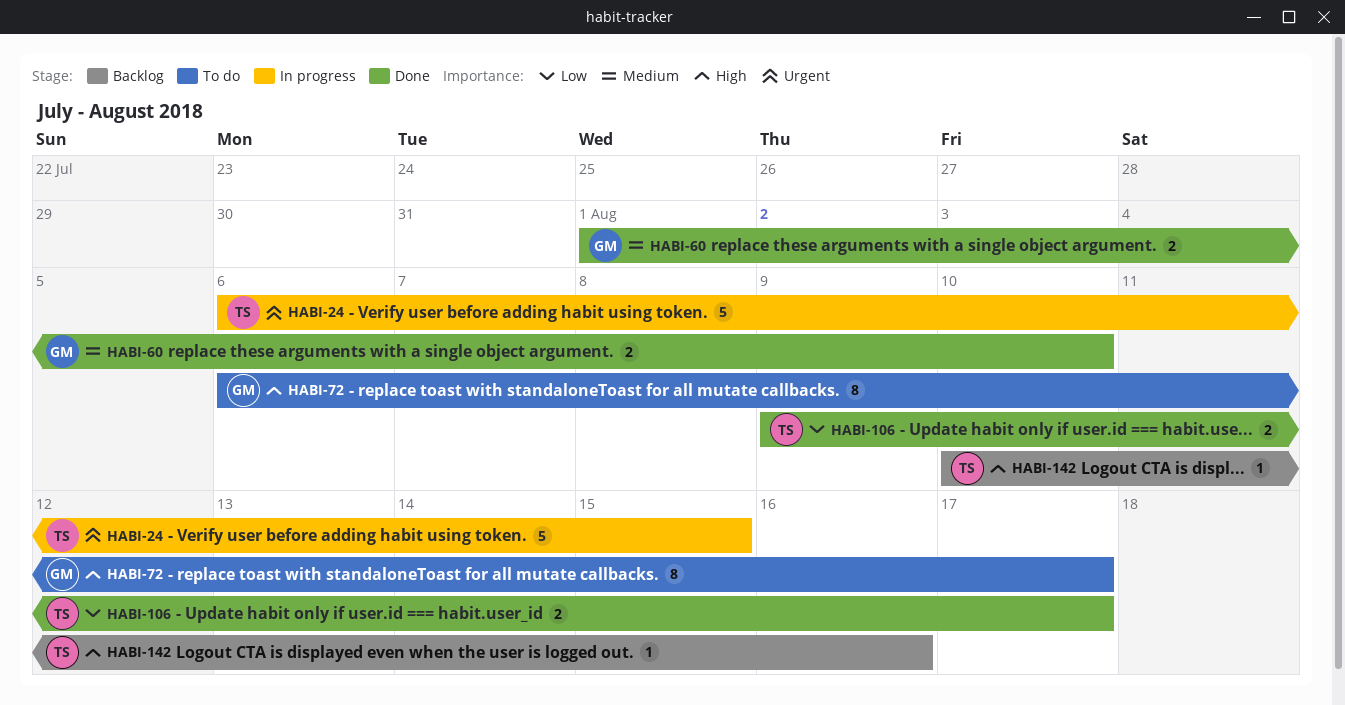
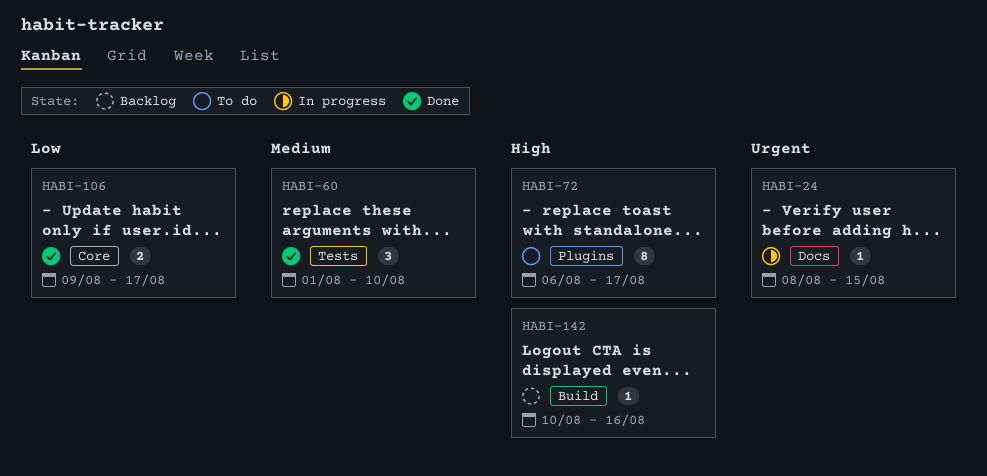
HABI-24, estimate: 5 -> 1
HABI-24, start: Aug 6 -> Aug 8
HABI-60, estimate: 2 -> 3

